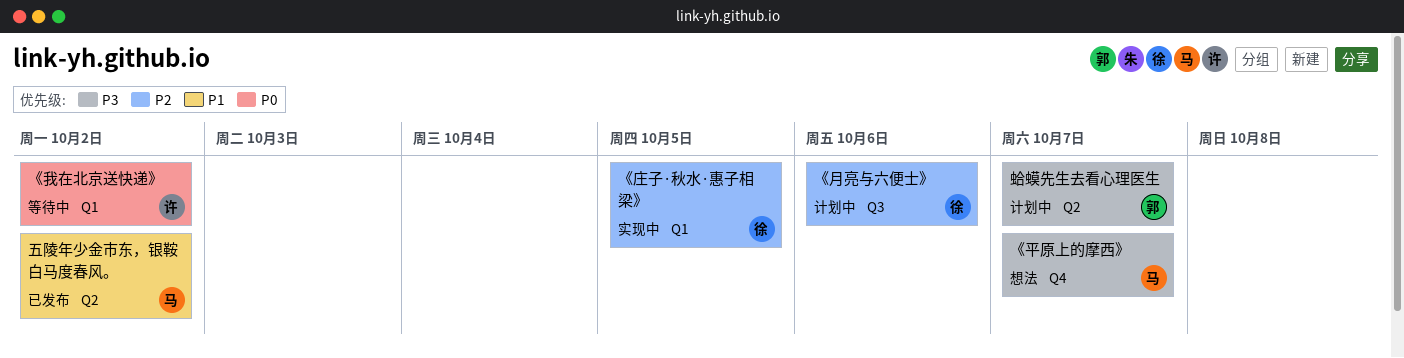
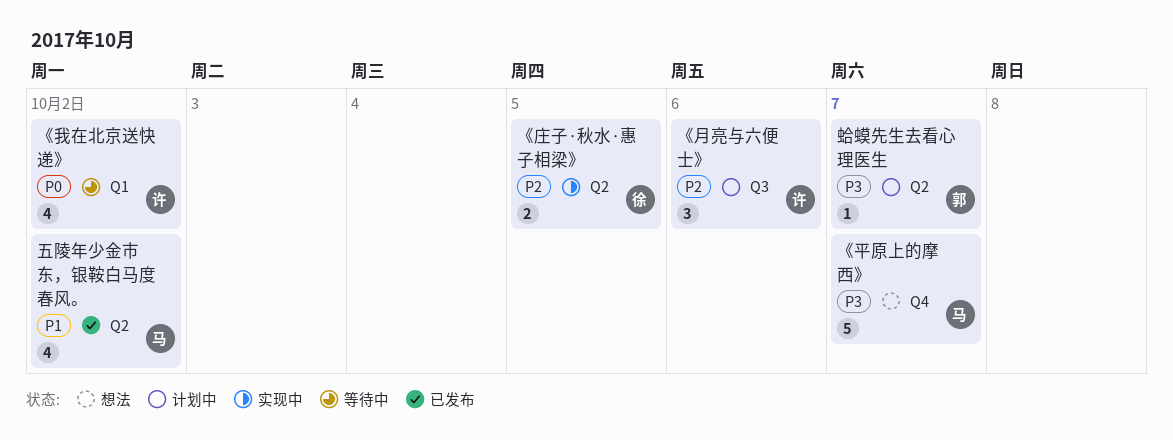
《庄子·秋水·惠子相梁》, label: Q1 -> Q2
《月亮与六便士》, owner: 徐 -> 许

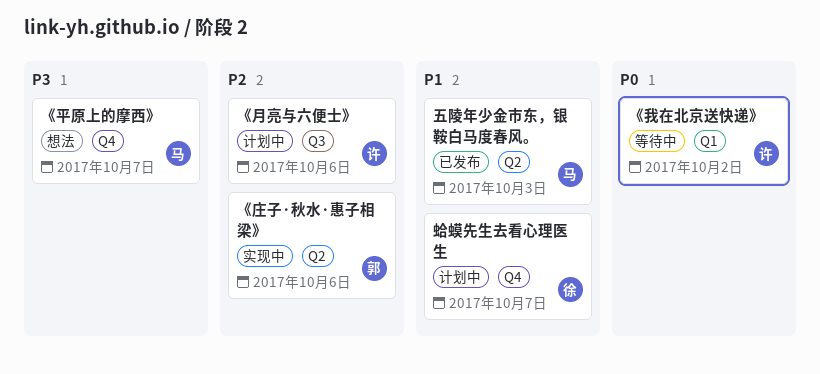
《庄子·秋水·惠子相梁》, owner: 徐 -> 郭
《庄子·秋水·惠子相梁》, due: Oct 5 -> Oct 6
五陵年少金市东，银鞍白马度春风。, due: Oct 2 -> Oct 3
蛤蟆先生去看心理医生, owner: 郭 -> 徐
蛤蟆先生去看心理医生, priority: P3 -> P1
蛤蟆先生去看心理医生, label: Q2 -> Q4

